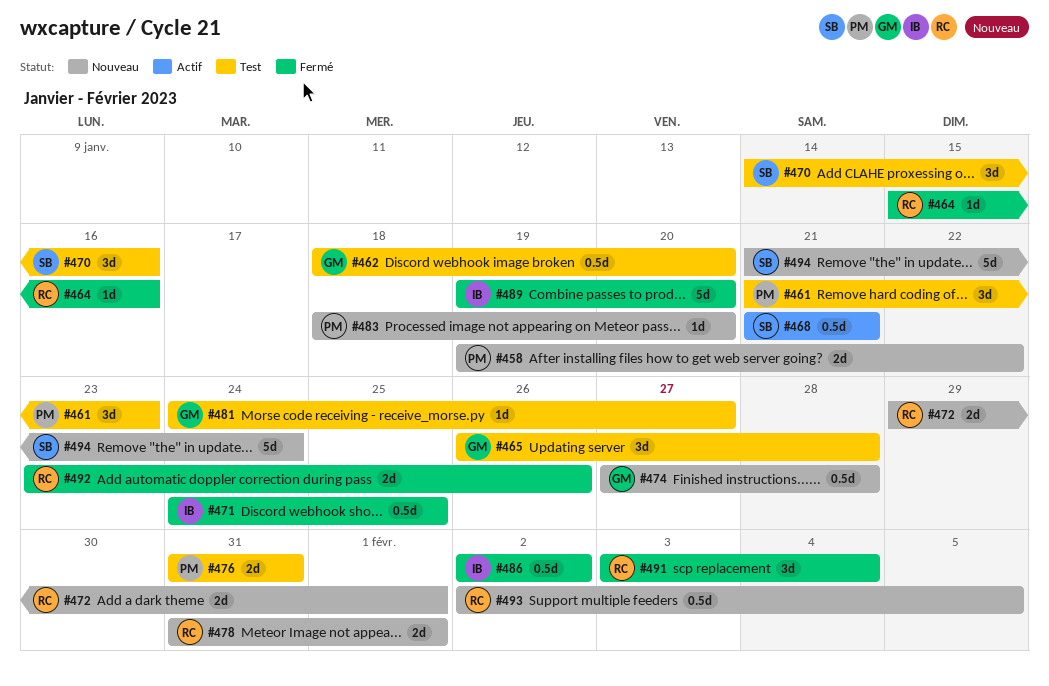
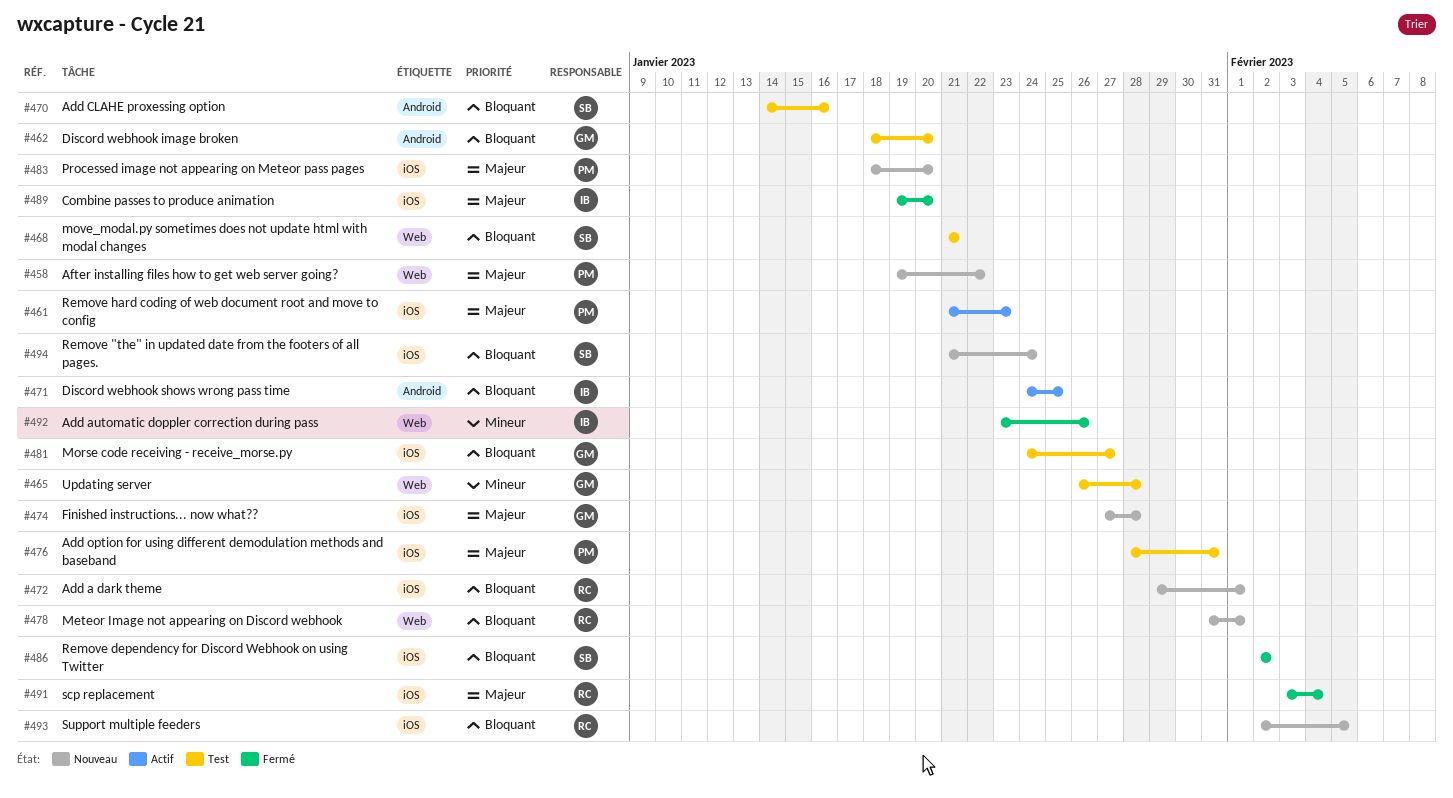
#461, status: Test -> Actif
#464: present -> none
#468, status: Actif -> Test
#471, status: Fermé -> Actif
#476, start: Jan 31 -> Jan 28
#486, owner: IB -> SB
#492, owner: RC -> IB

